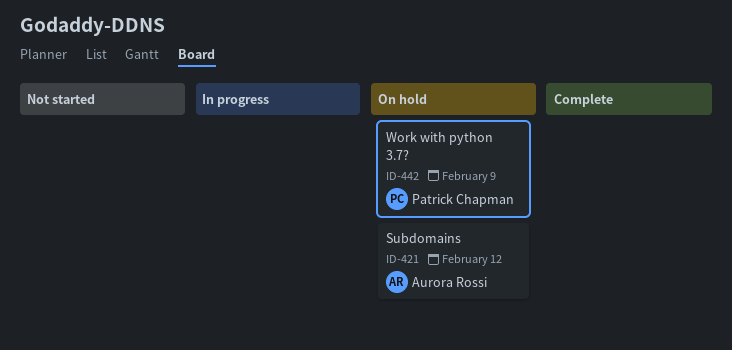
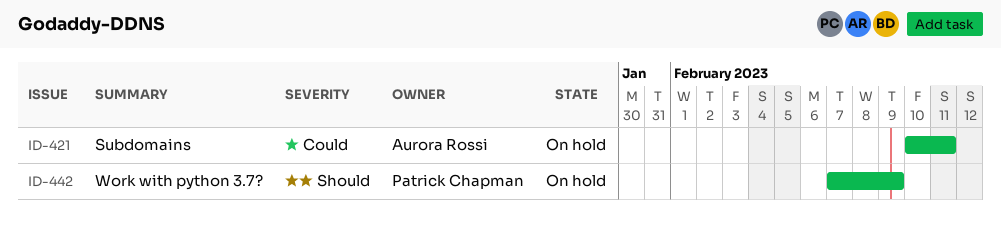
ID-421, due: Feb 12 -> Feb 11

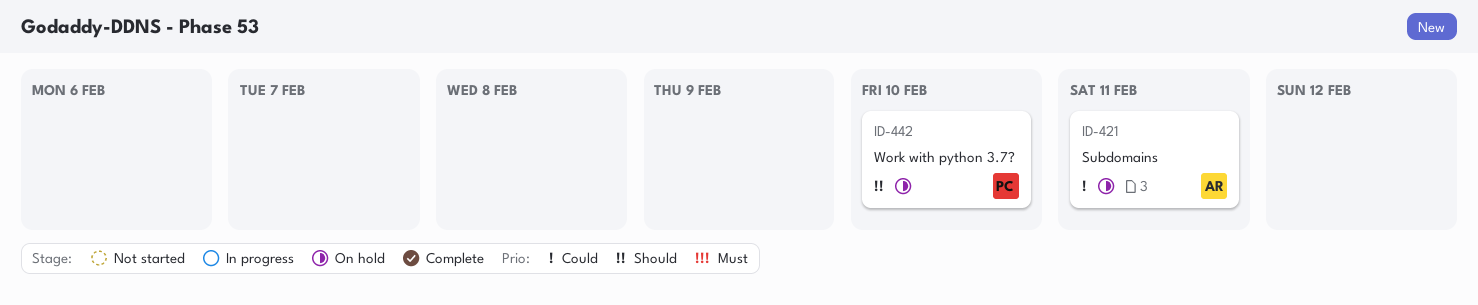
ID-442, due: Feb 9 -> Feb 10

